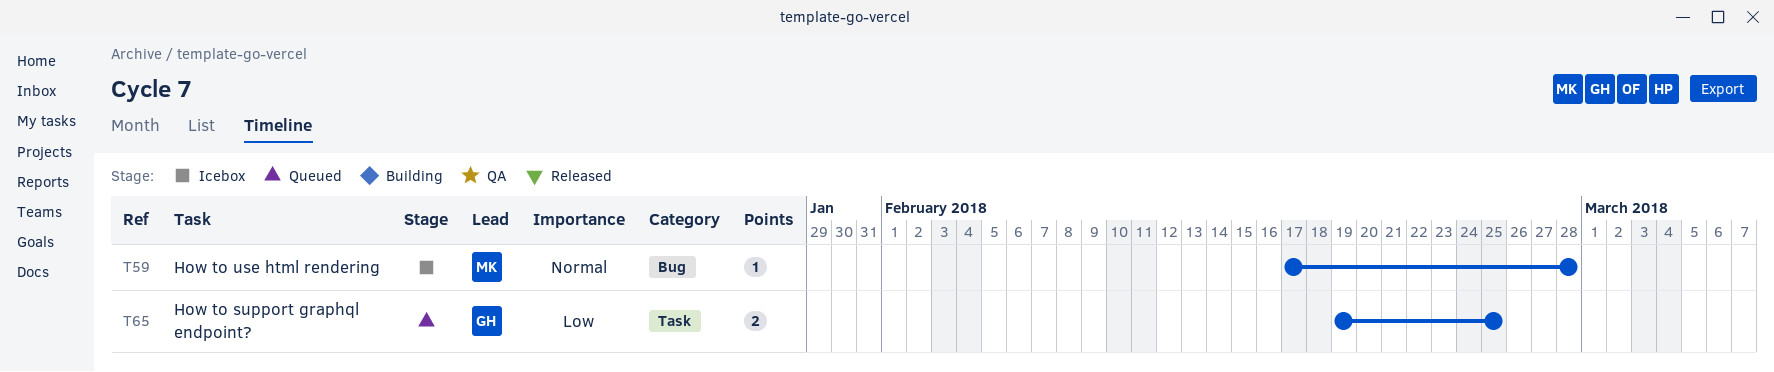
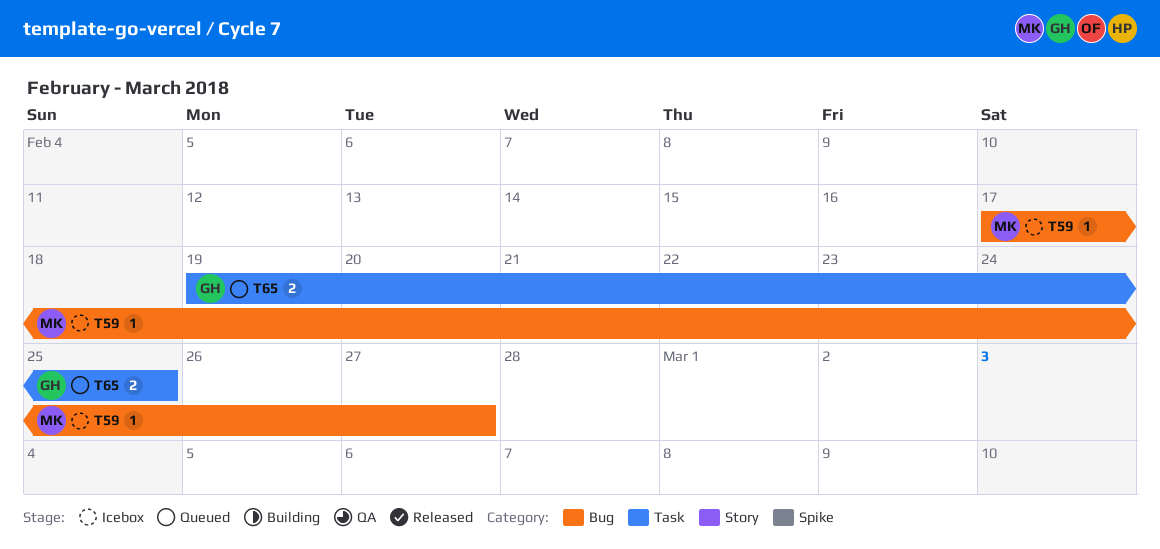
T59, due: Feb 28 -> Feb 27

